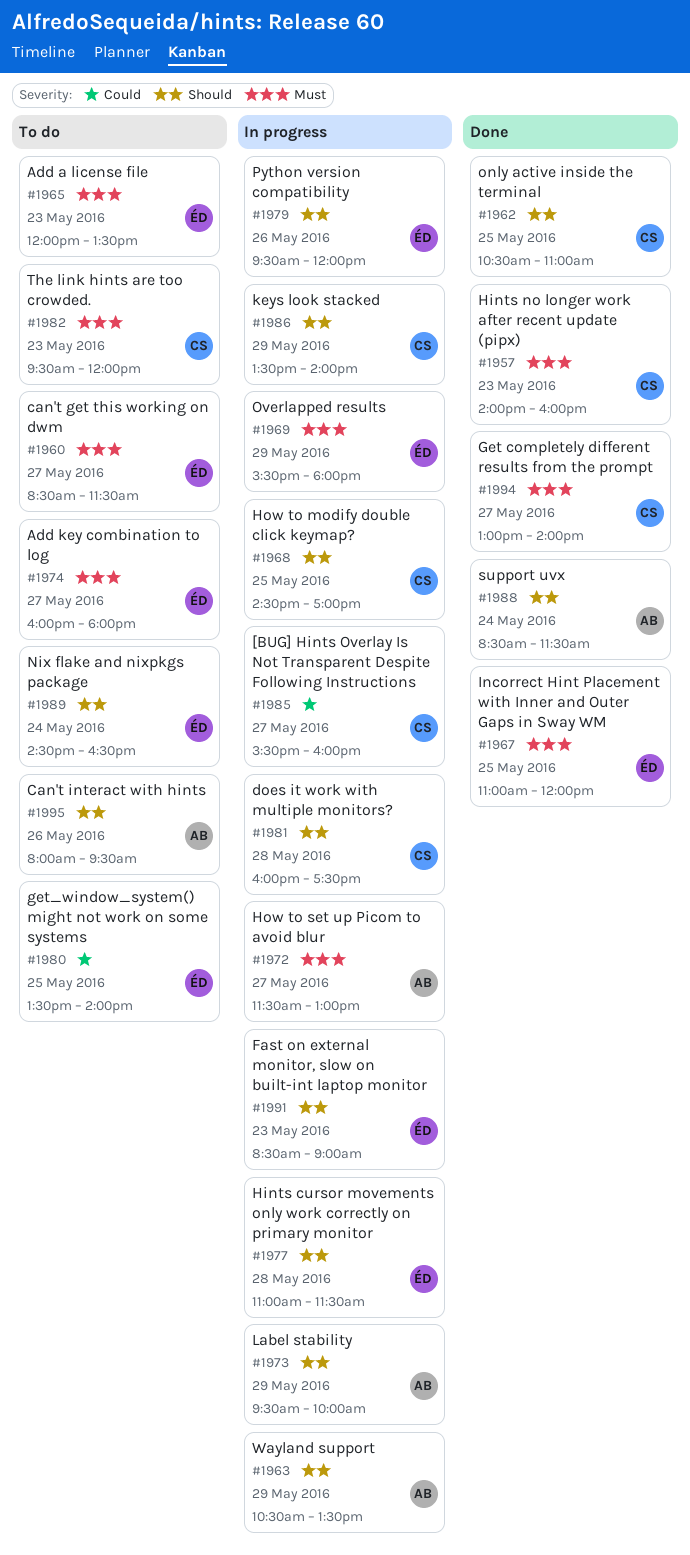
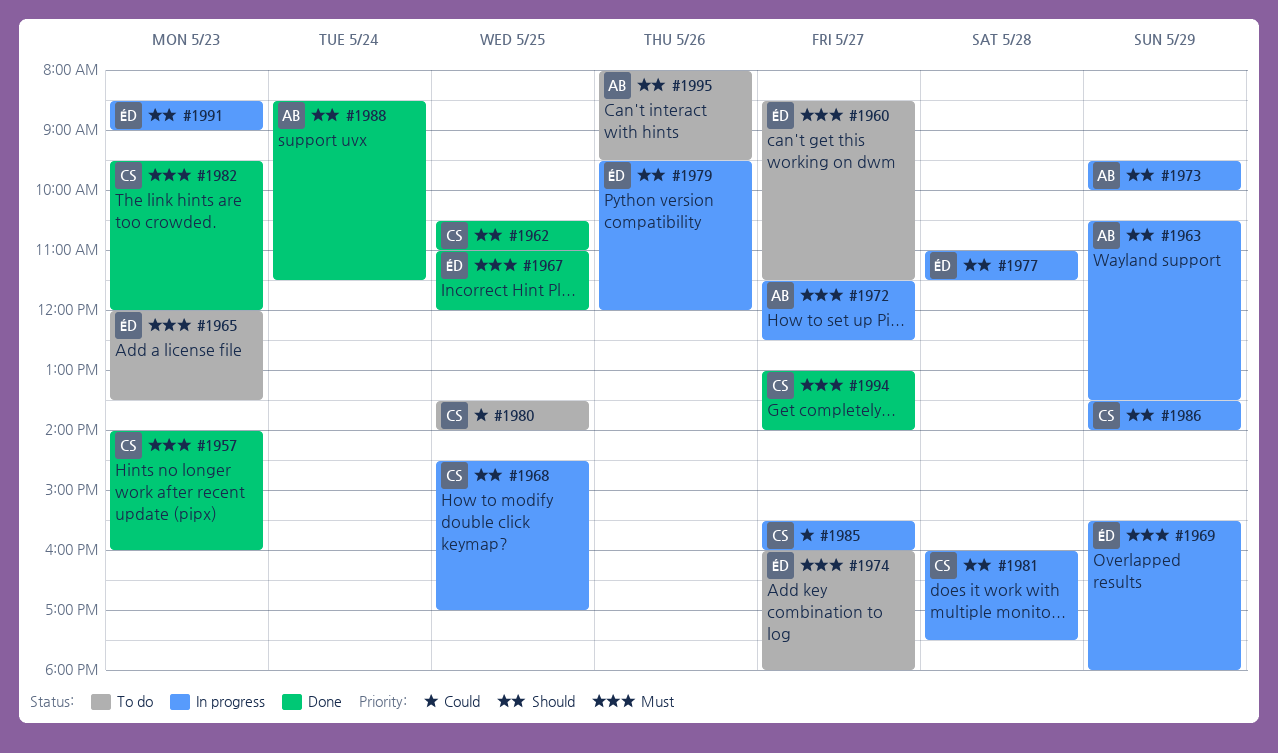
#1972, ends: 13:00 -> 12:30
#1980, owner: ÉD -> CS
#1982, status: To do -> Done
#1989: present -> none

